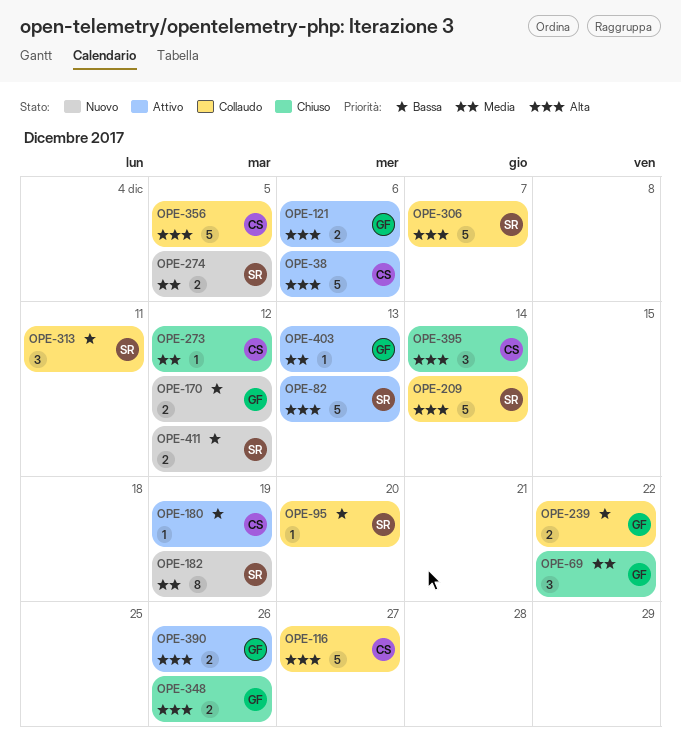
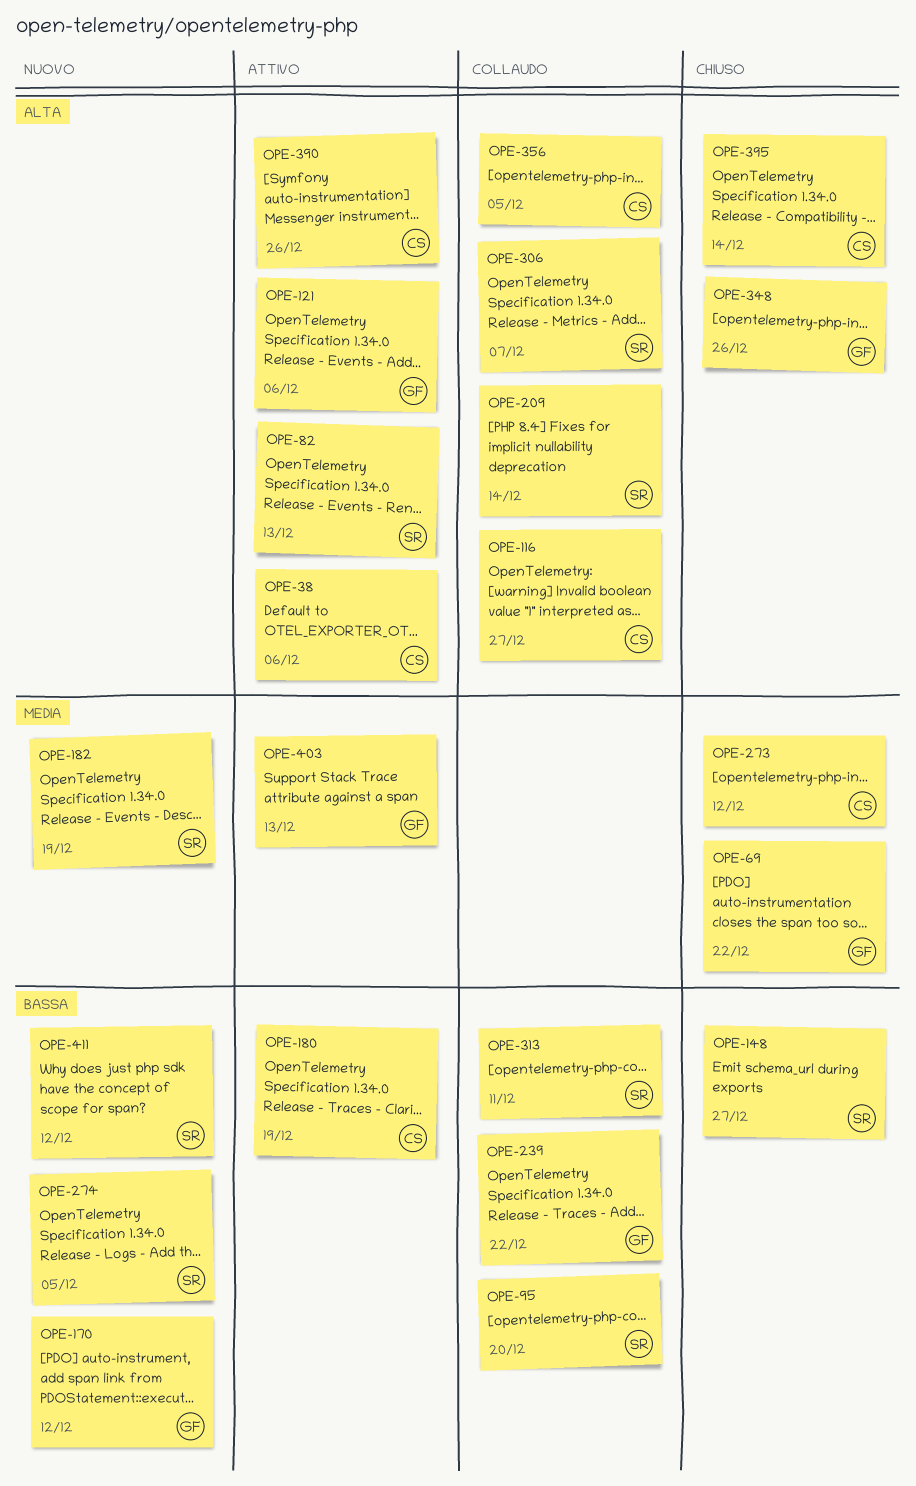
OPE-148: none -> present
OPE-274, priority: Media -> Bassa
OPE-390, owner: GF -> CS

